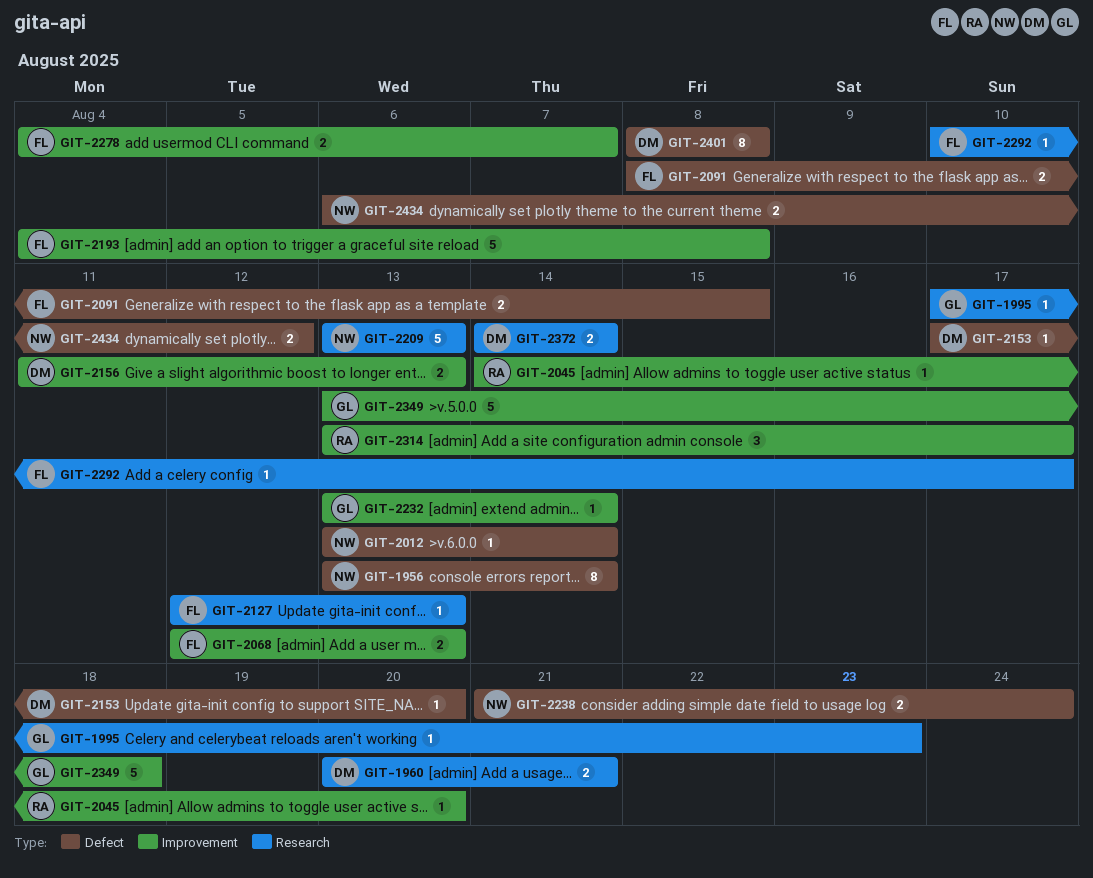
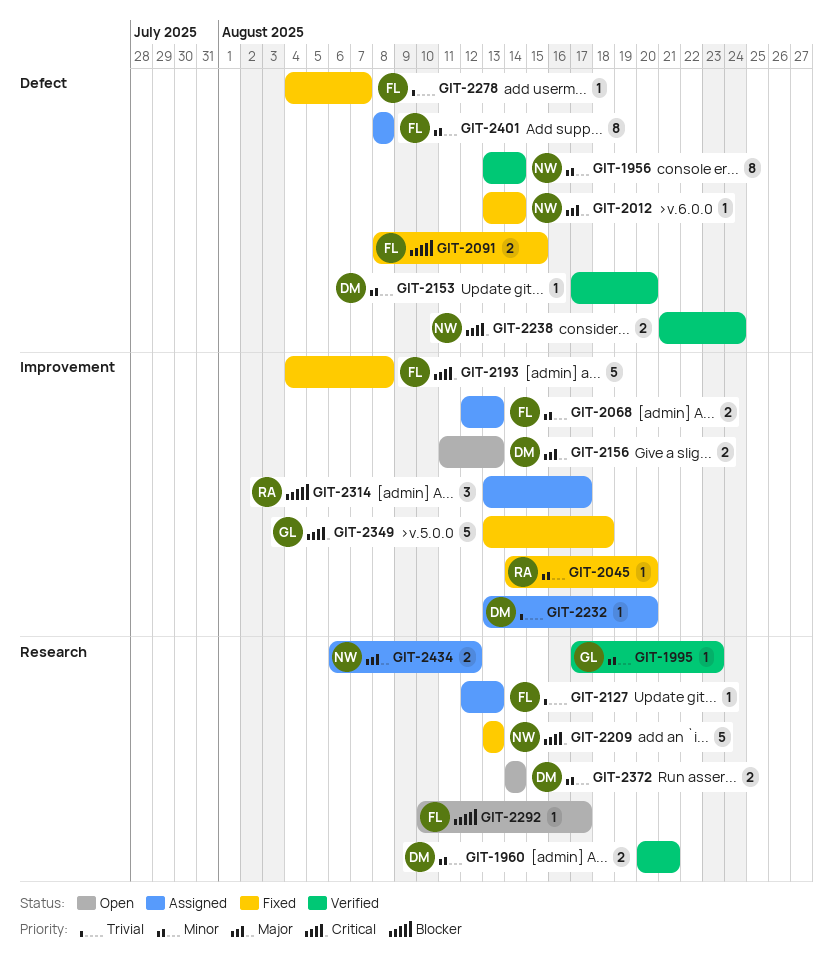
GIT-2232, owner: GL -> DM
GIT-2232, due: Aug 14 -> Aug 20
GIT-2278, label: Improvement -> Defect
GIT-2278, estimate: 2 -> 1
GIT-2401, owner: DM -> FL
GIT-2434, label: Defect -> Research

